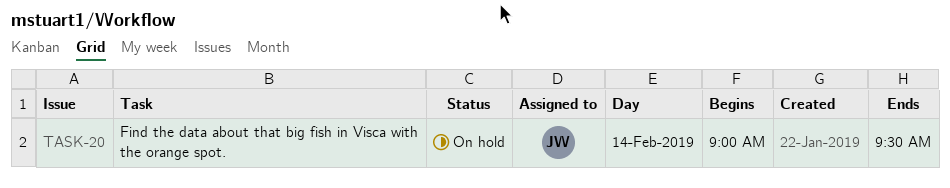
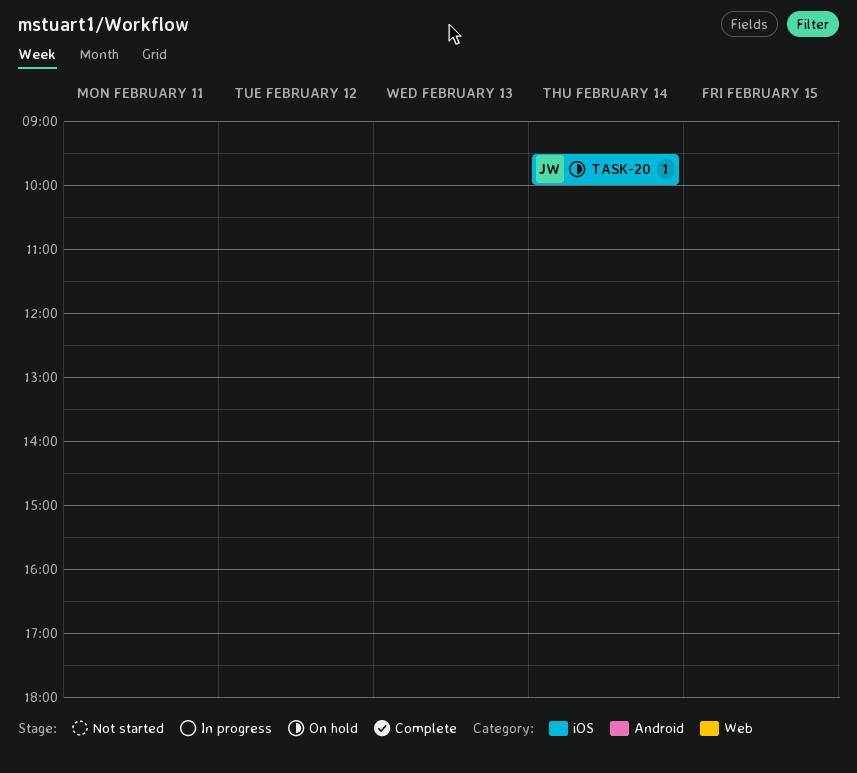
TASK-20, begins: 09:00 -> 09:30
TASK-20, ends: 09:30 -> 10:00

